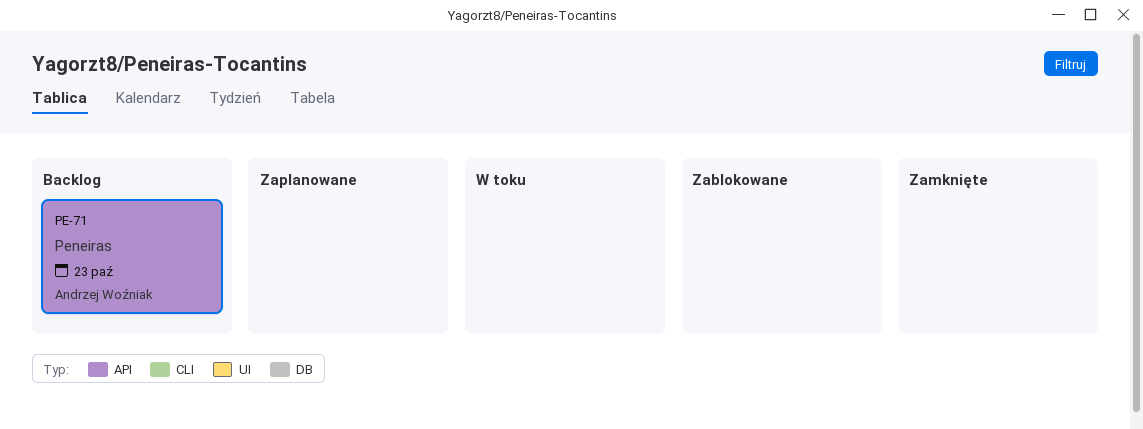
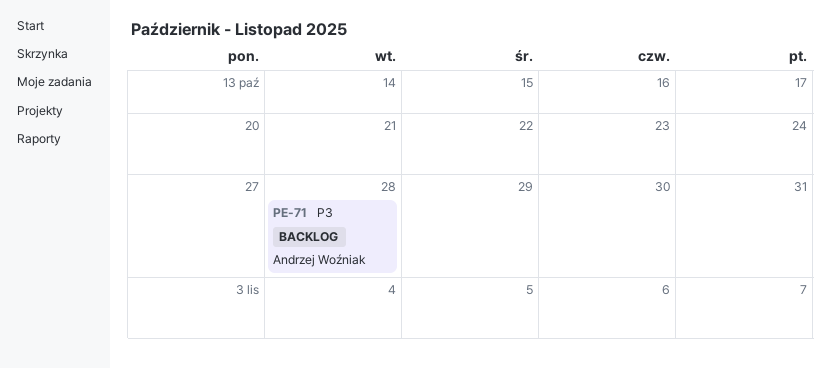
PE-71, due: Oct 23 -> Oct 28

